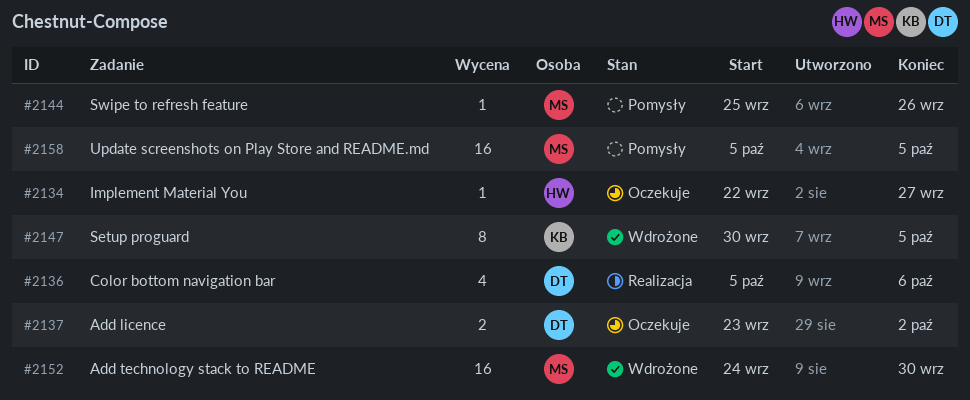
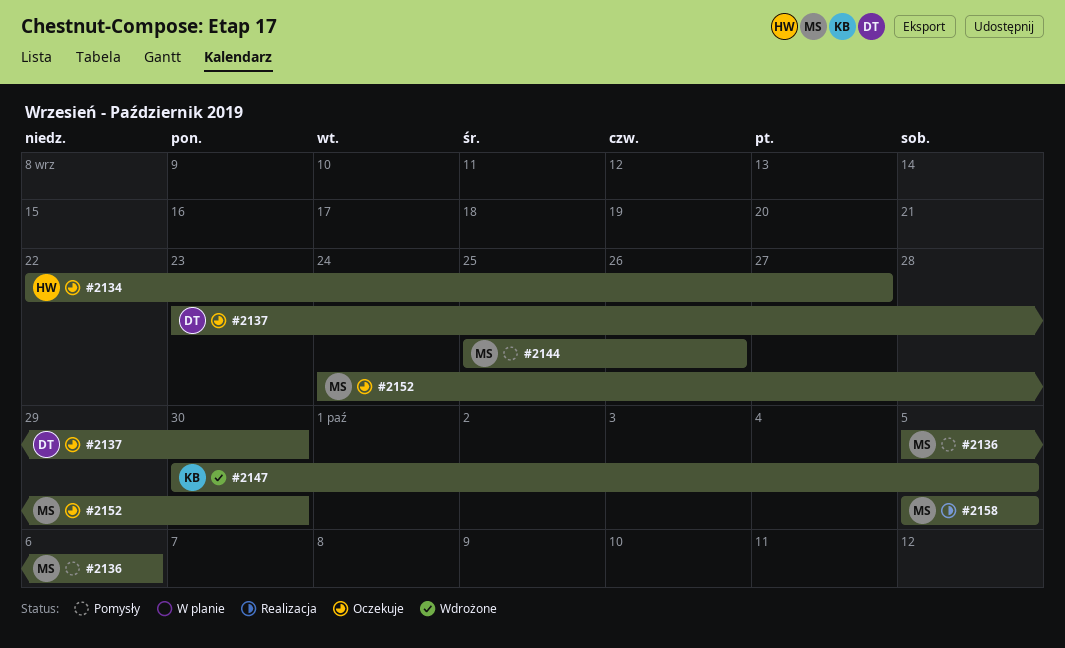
#2136, status: Realizacja -> Pomysły
#2136, owner: DT -> MS
#2137, due: Oct 2 -> Sep 30
#2152, status: Wdrożone -> Oczekuje
#2158, status: Pomysły -> Realizacja

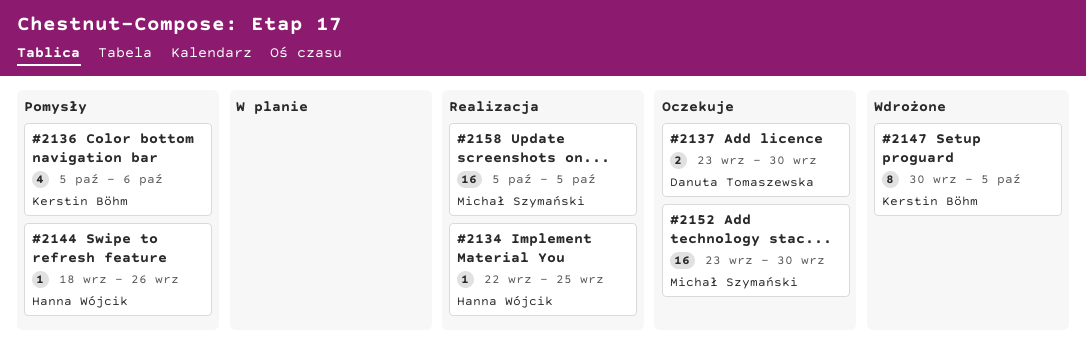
#2134, status: Oczekuje -> Realizacja
#2134, due: Sep 27 -> Sep 25
#2136, owner: Michał Szymański -> Kerstin Böhm
#2144, owner: Michał Szymański -> Hanna Wójcik
#2144, start: Sep 25 -> Sep 18
#2152, start: Sep 24 -> Sep 23

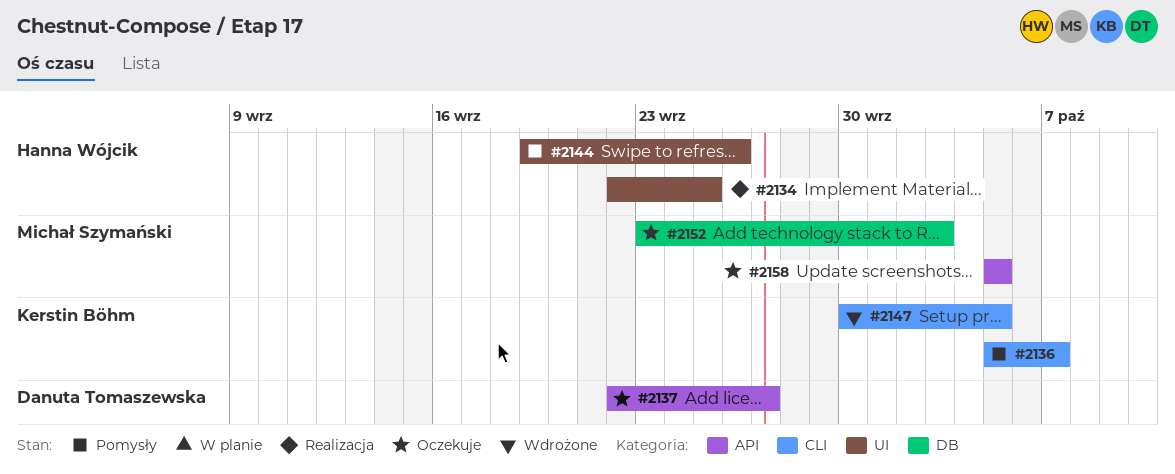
#2136, due: Oct 6 -> Oct 7
#2137, start: Sep 23 -> Sep 22
#2137, due: Sep 30 -> Sep 27
#2144, start: Sep 18 -> Sep 19
#2152, due: Sep 30 -> Oct 3
#2158, status: Realizacja -> Oczekuje

